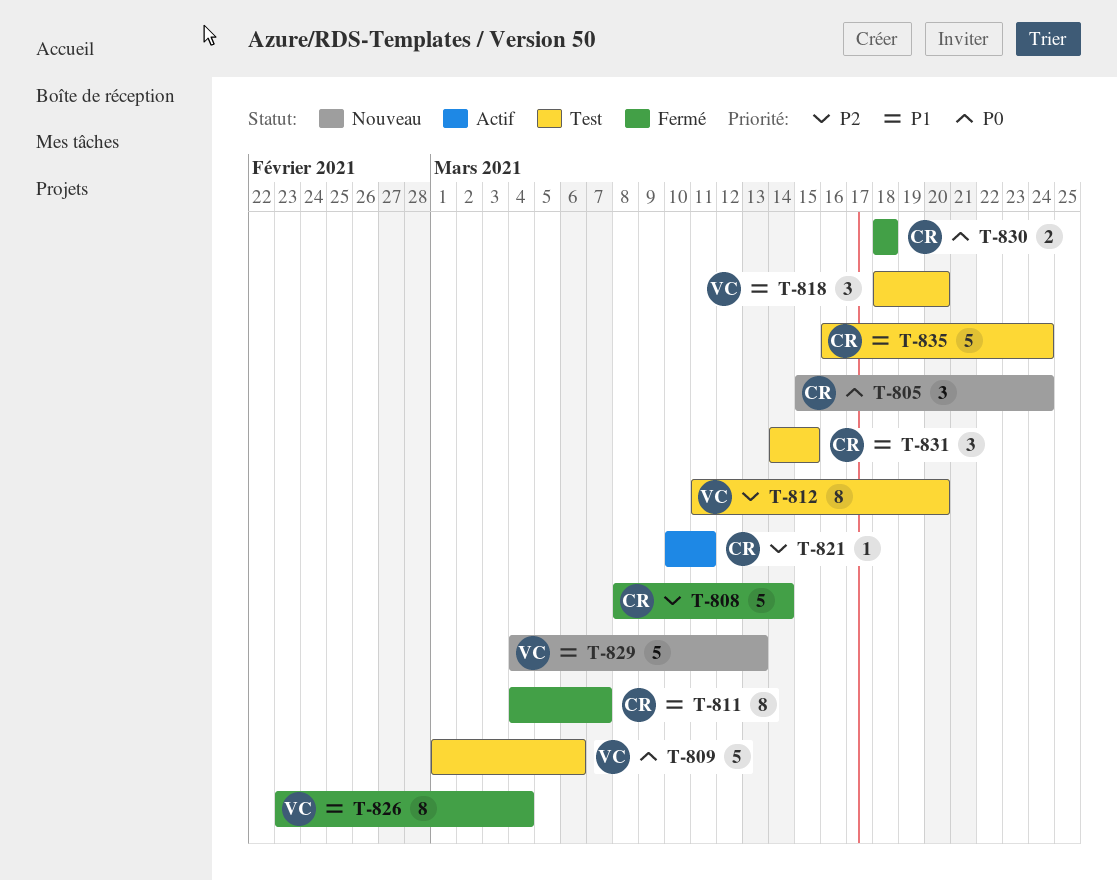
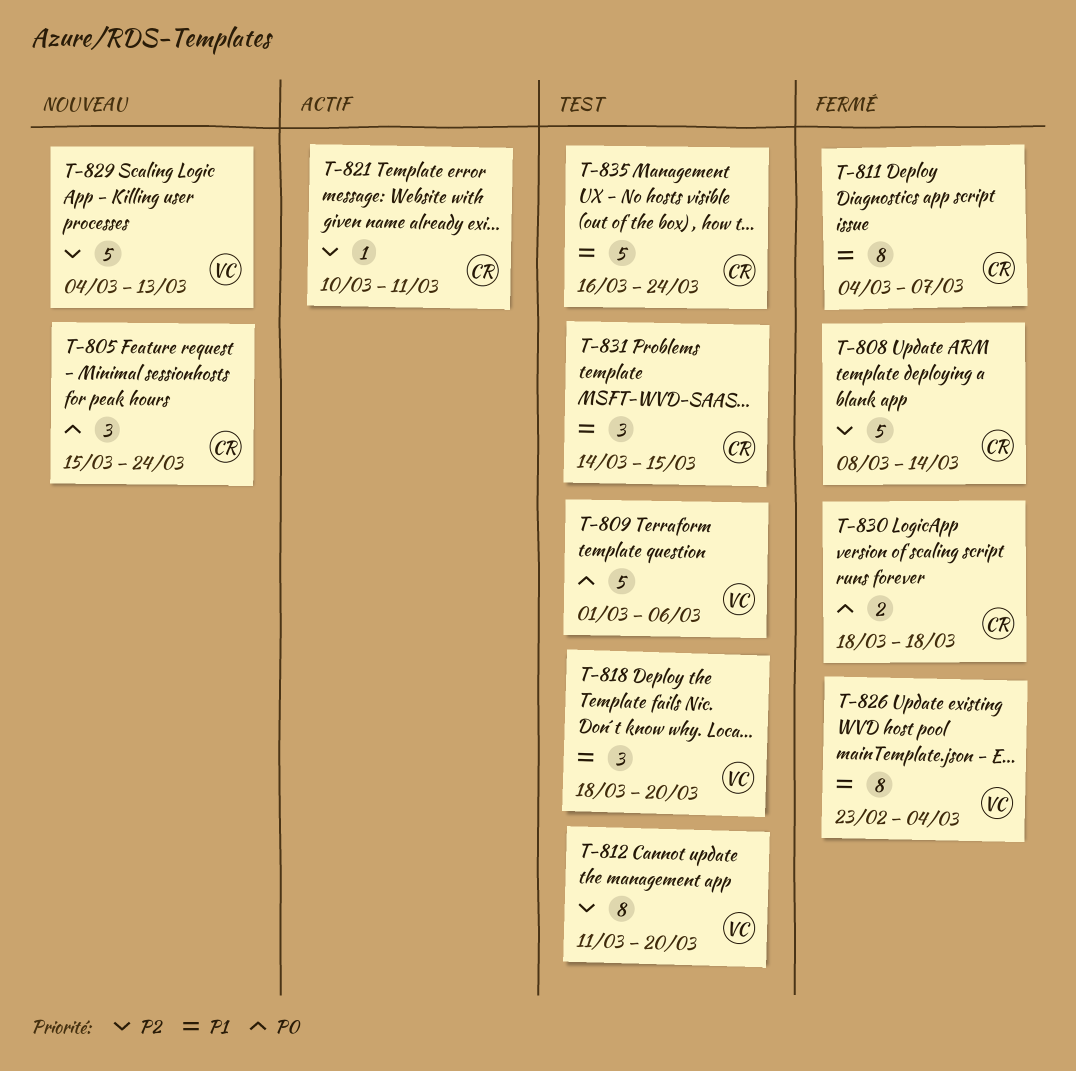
T-829, priority: P1 -> P2

